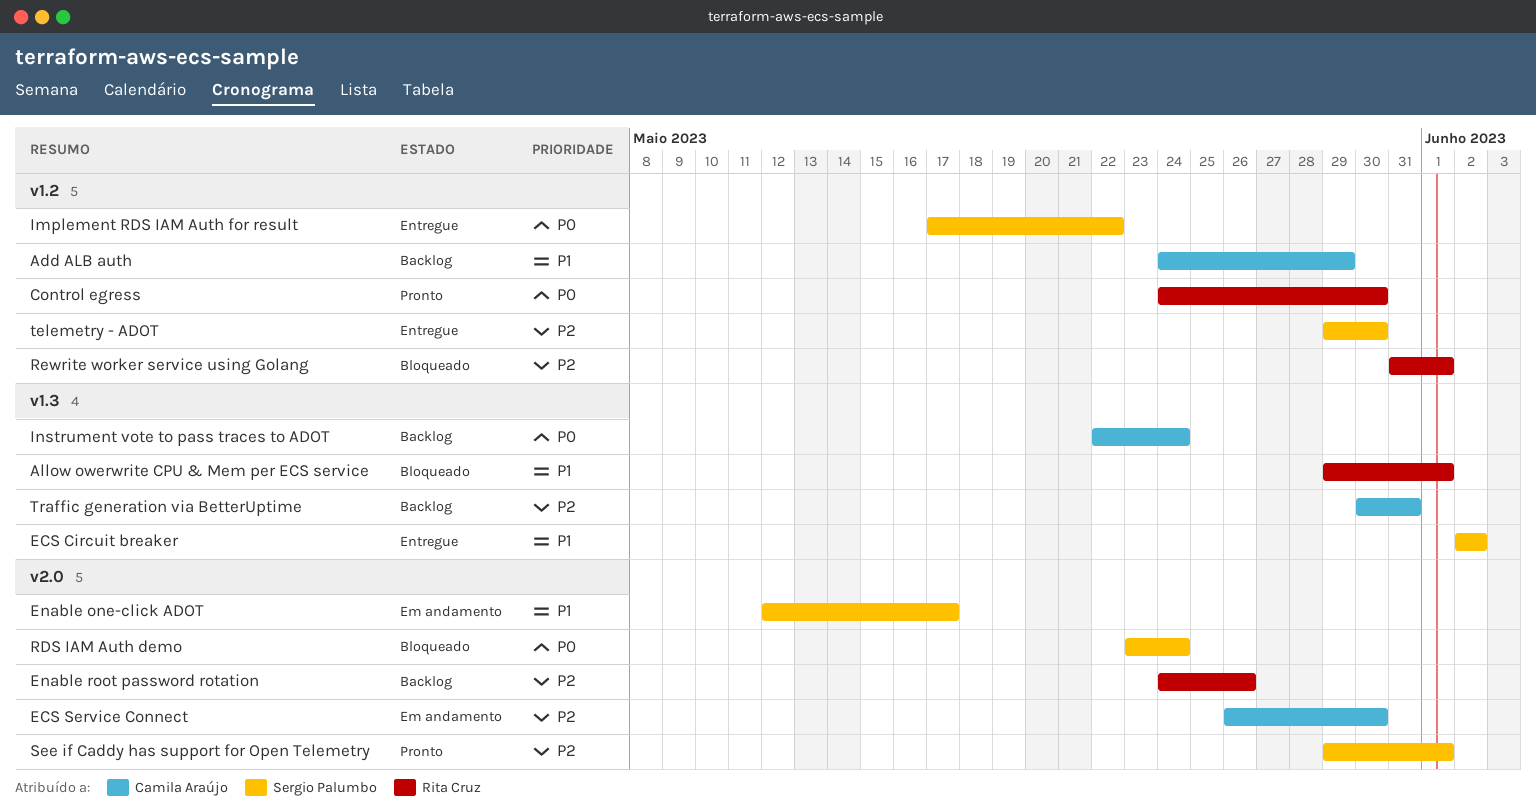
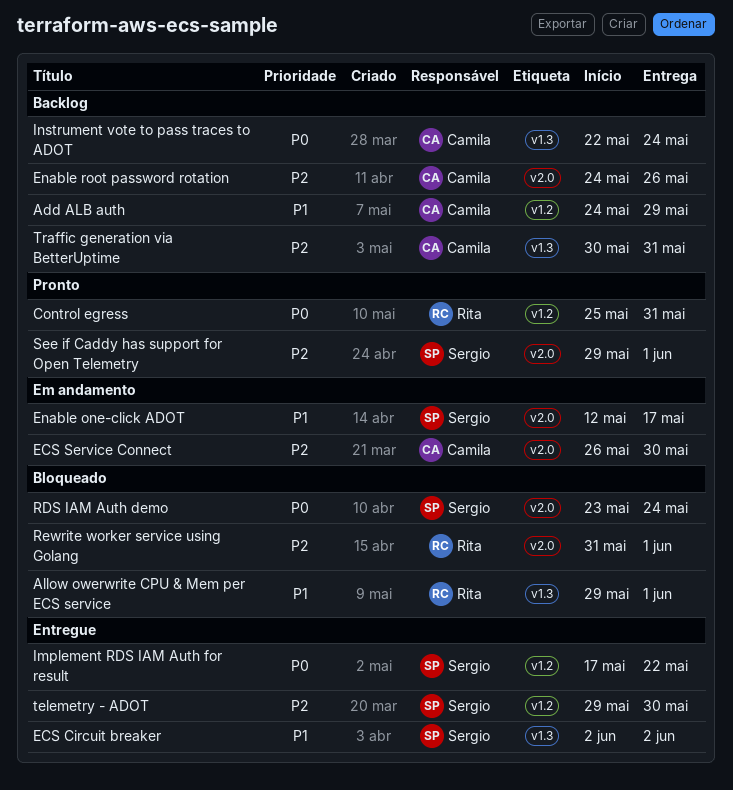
Control egress, start: May 24 -> May 25
Control egress, due: May 30 -> May 31
Enable root password rotation, owner: Rita Cruz -> Camila Araújo
Rewrite worker service using Golang, label: v1.2 -> v2.0

